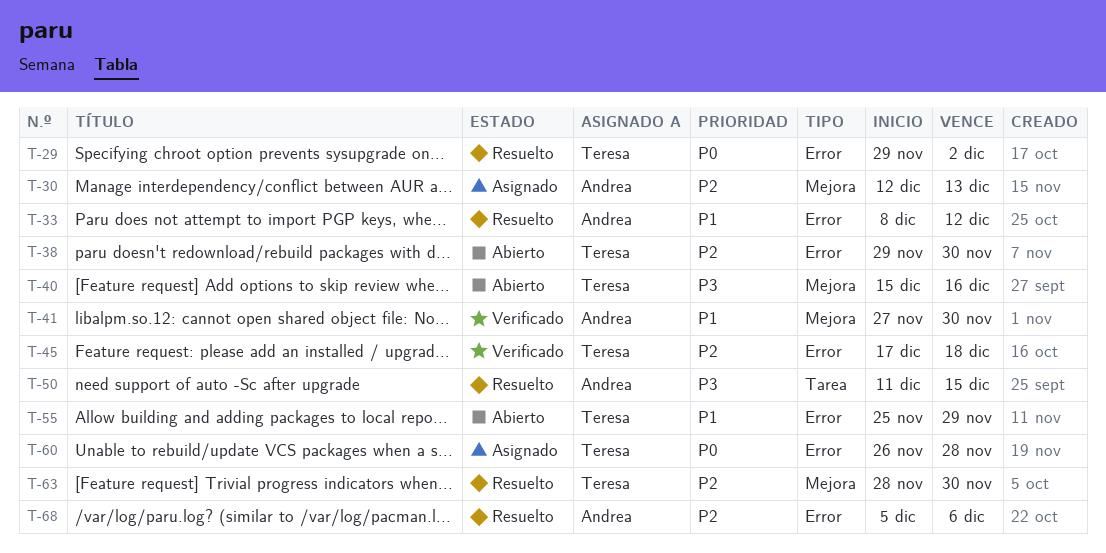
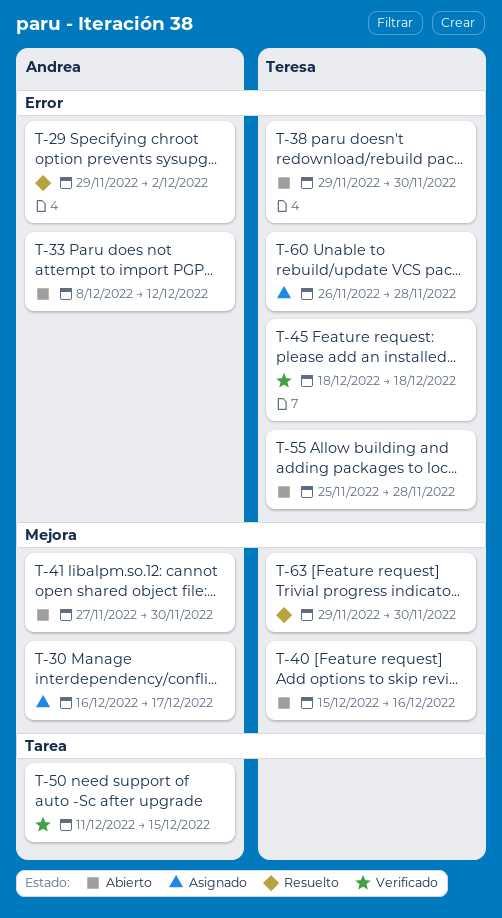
T-29, owner: Teresa -> Andrea
T-30, start: Dec 12 -> Dec 16
T-30, due: Dec 13 -> Dec 17
T-33, status: Resuelto -> Abierto
T-41, status: Verificado -> Abierto
T-45, start: Dec 17 -> Dec 18
T-50, status: Resuelto -> Verificado
T-55, due: Nov 29 -> Nov 28
T-63, start: Nov 28 -> Nov 29
T-68: present -> none

